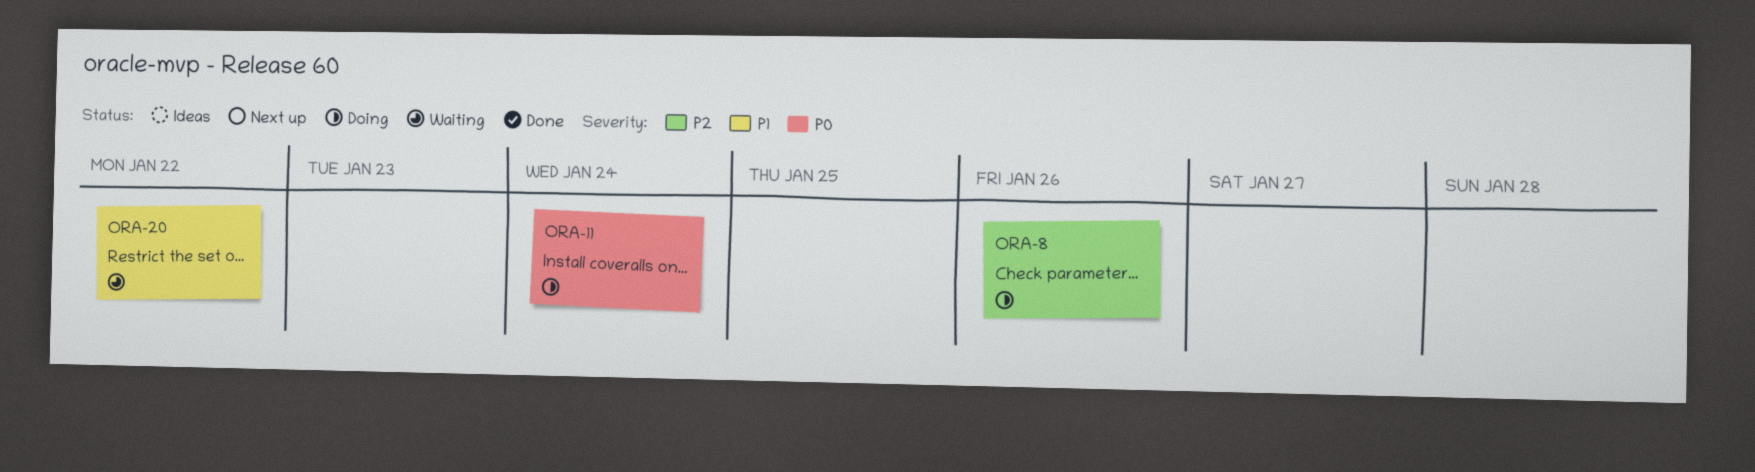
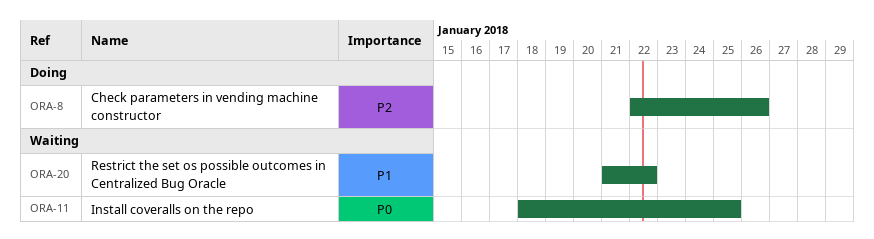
ORA-11, status: Doing -> Waiting
ORA-11, due: Jan 24 -> Jan 25

